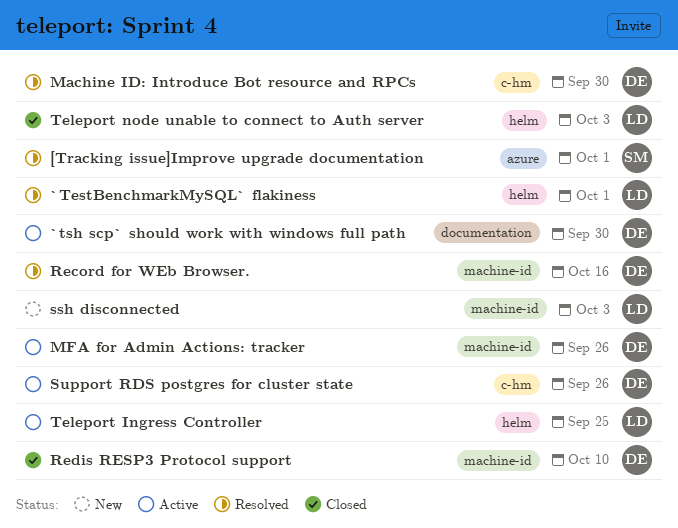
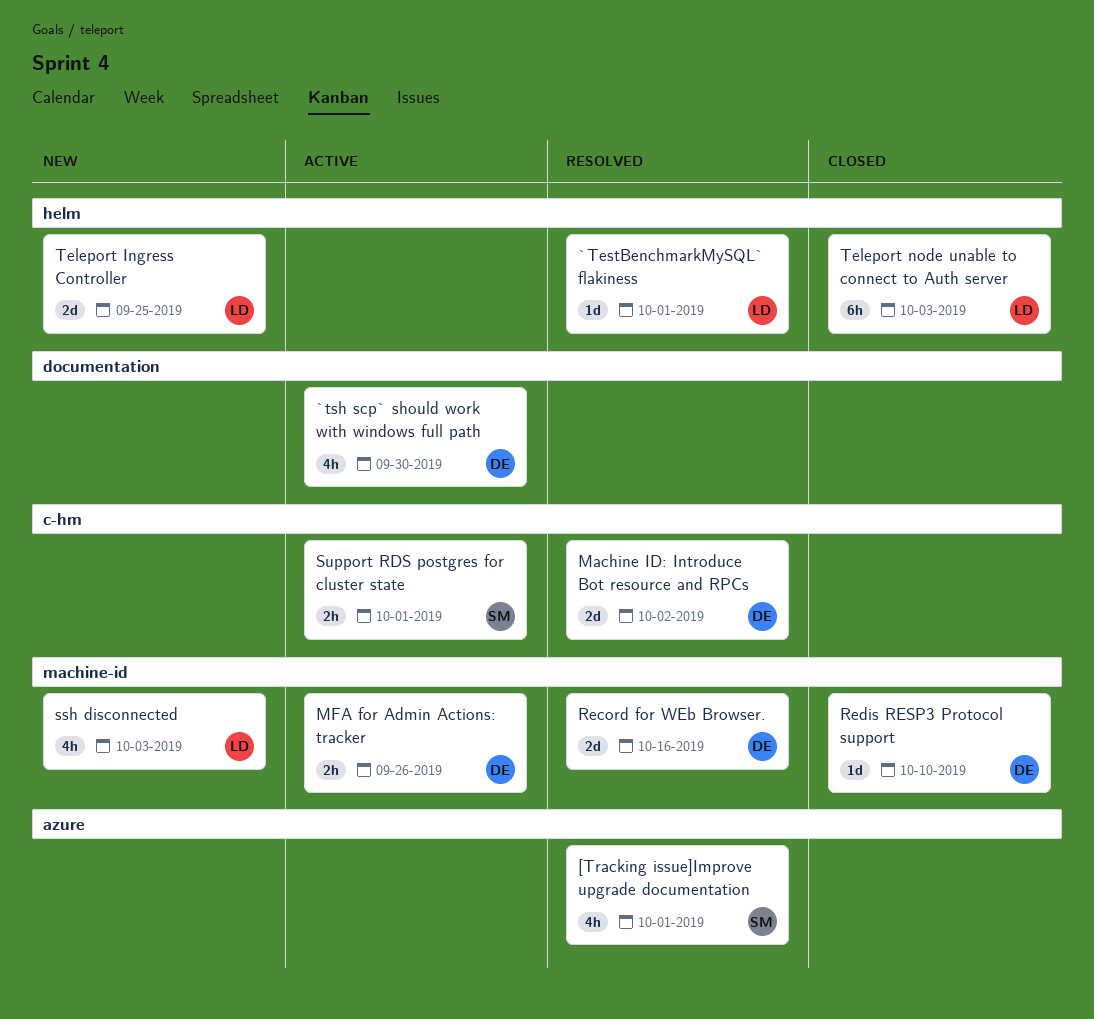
Machine ID: Introduce Bot resource and RPCs, due: Sep 30 -> Oct 2
Support RDS postgres for cluster state, owner: DE -> SM
Support RDS postgres for cluster state, due: Sep 26 -> Oct 1
Teleport Ingress Controller, status: Active -> New

